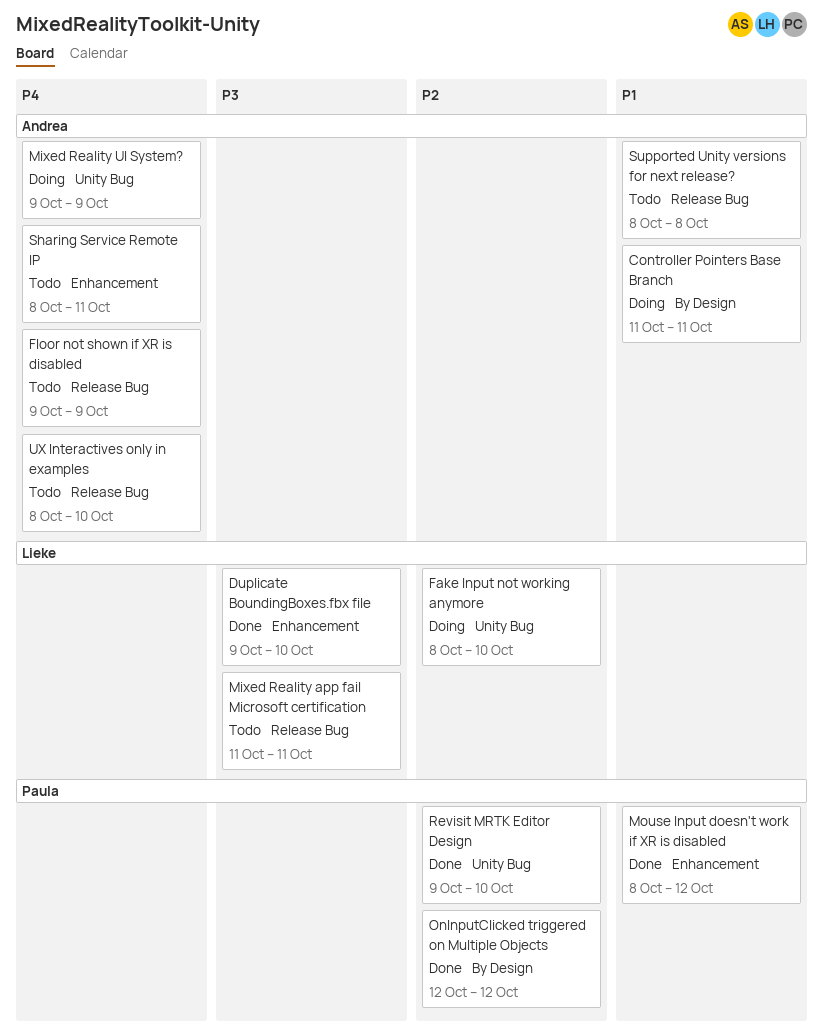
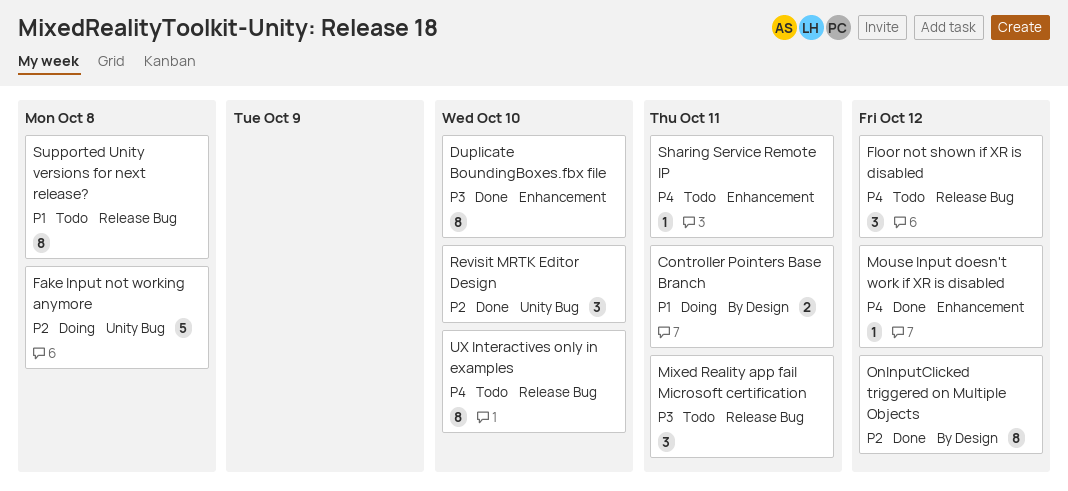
Fake Input not working anymore, due: Oct 10 -> Oct 8
Floor not shown if XR is disabled, due: Oct 9 -> Oct 12
Mixed Reality UI System?: present -> none
Mouse Input doesn't work if XR is disabled, priority: P1 -> P4

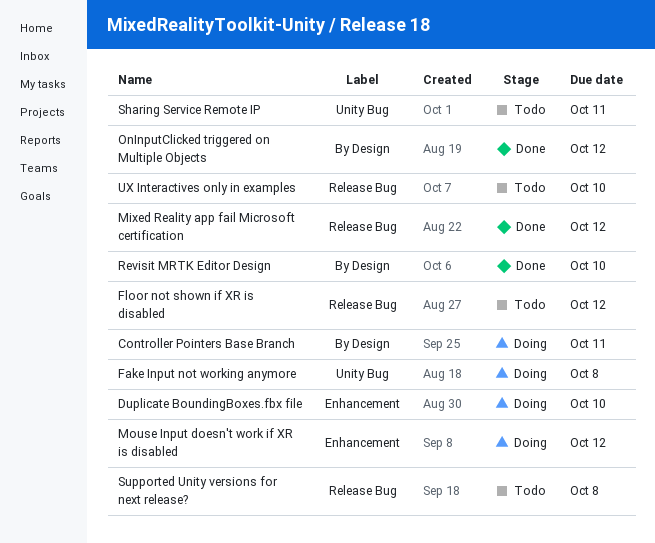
Duplicate BoundingBoxes.fbx file, status: Done -> Doing
Mixed Reality app fail Microsoft certification, status: Todo -> Done
Mixed Reality app fail Microsoft certification, due: Oct 11 -> Oct 12
Mouse Input doesn't work if XR is disabled, status: Done -> Doing
Revisit MRTK Editor Design, label: Unity Bug -> By Design
Sharing Service Remote IP, label: Enhancement -> Unity Bug

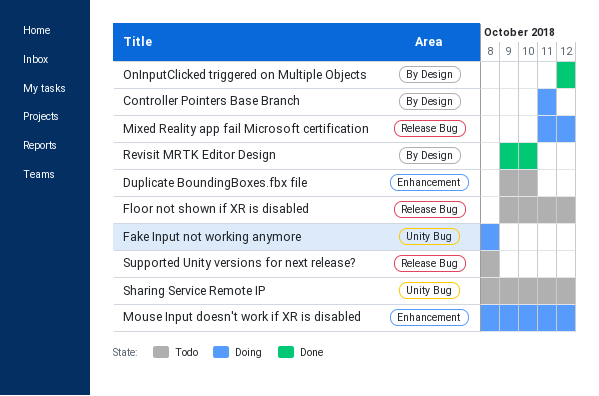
Duplicate BoundingBoxes.fbx file, status: Doing -> Todo
Mixed Reality app fail Microsoft certification, status: Done -> Doing
Sharing Service Remote IP, due: Oct 11 -> Oct 12
UX Interactives only in examples: present -> none

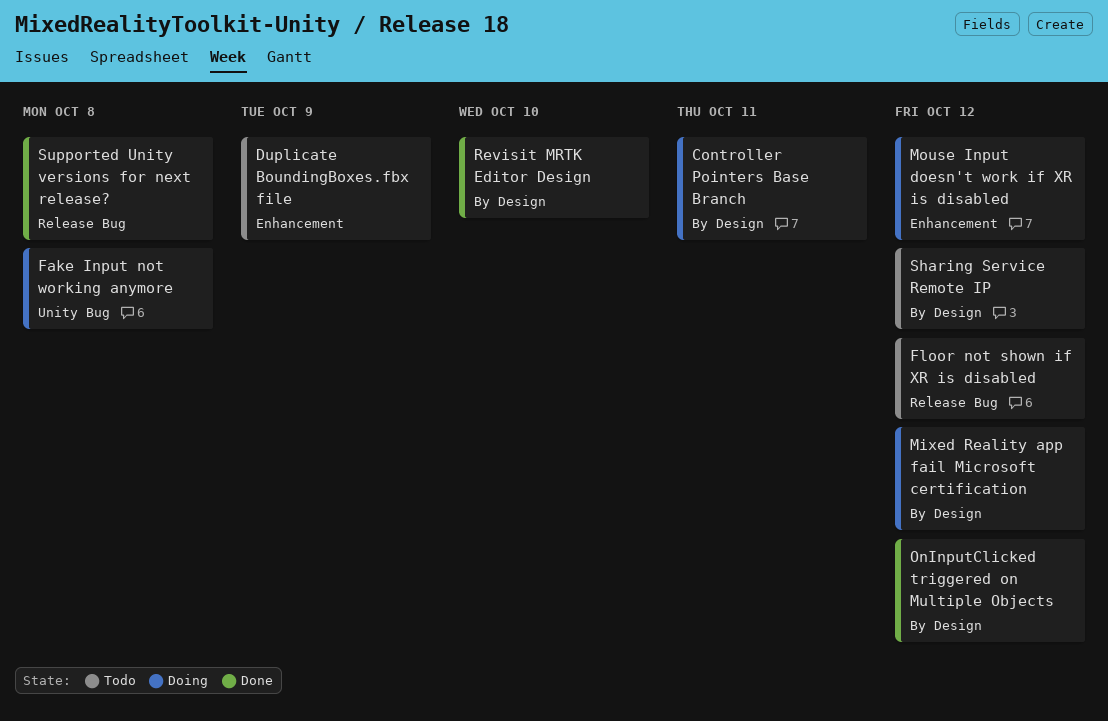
Duplicate BoundingBoxes.fbx file, due: Oct 10 -> Oct 9
Mixed Reality app fail Microsoft certification, label: Release Bug -> By Design
Sharing Service Remote IP, label: Unity Bug -> By Design
Supported Unity versions for next release?, status: Todo -> Done

